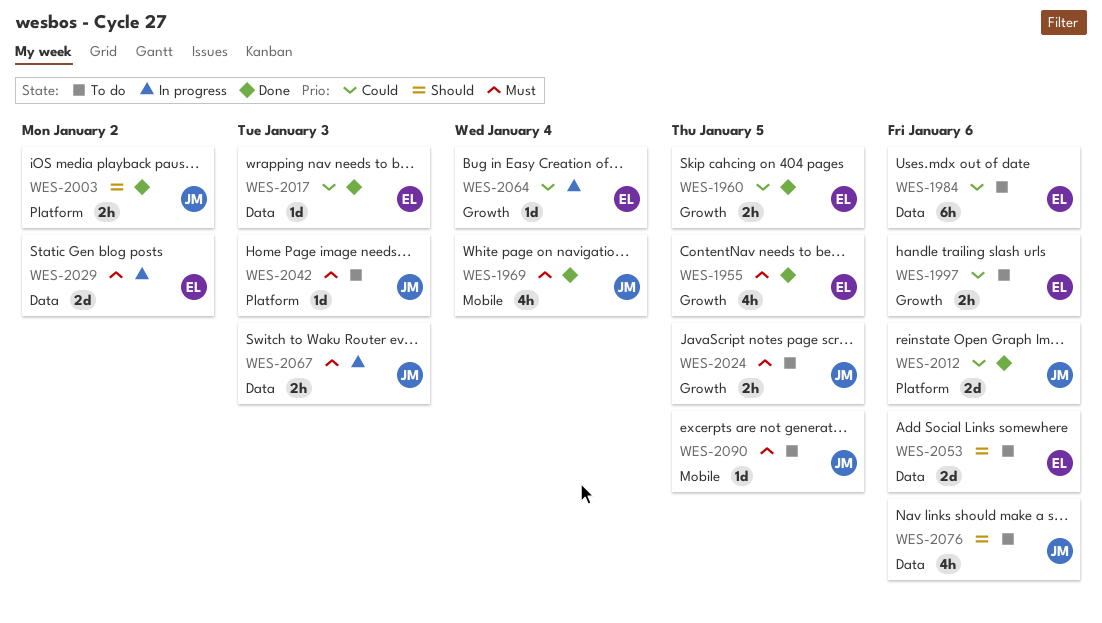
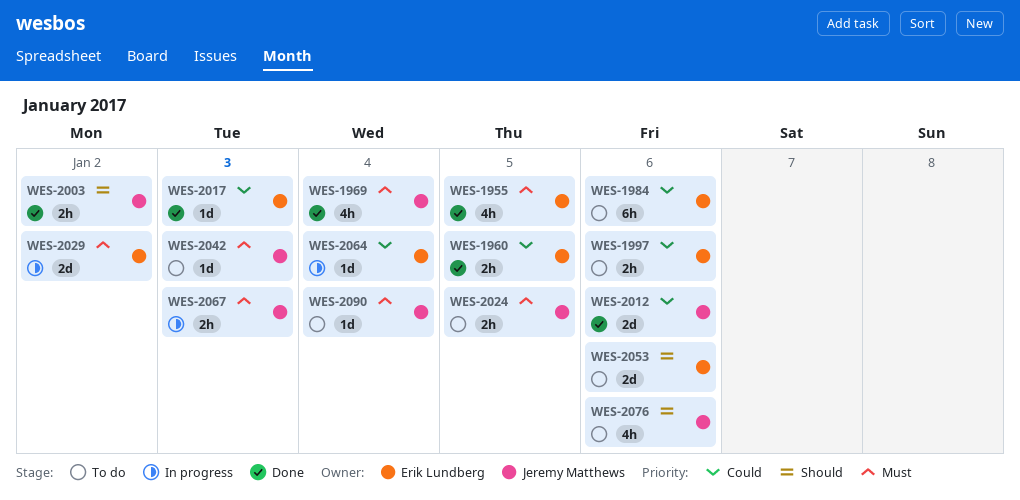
WES-2090, due: Jan 5 -> Jan 4

